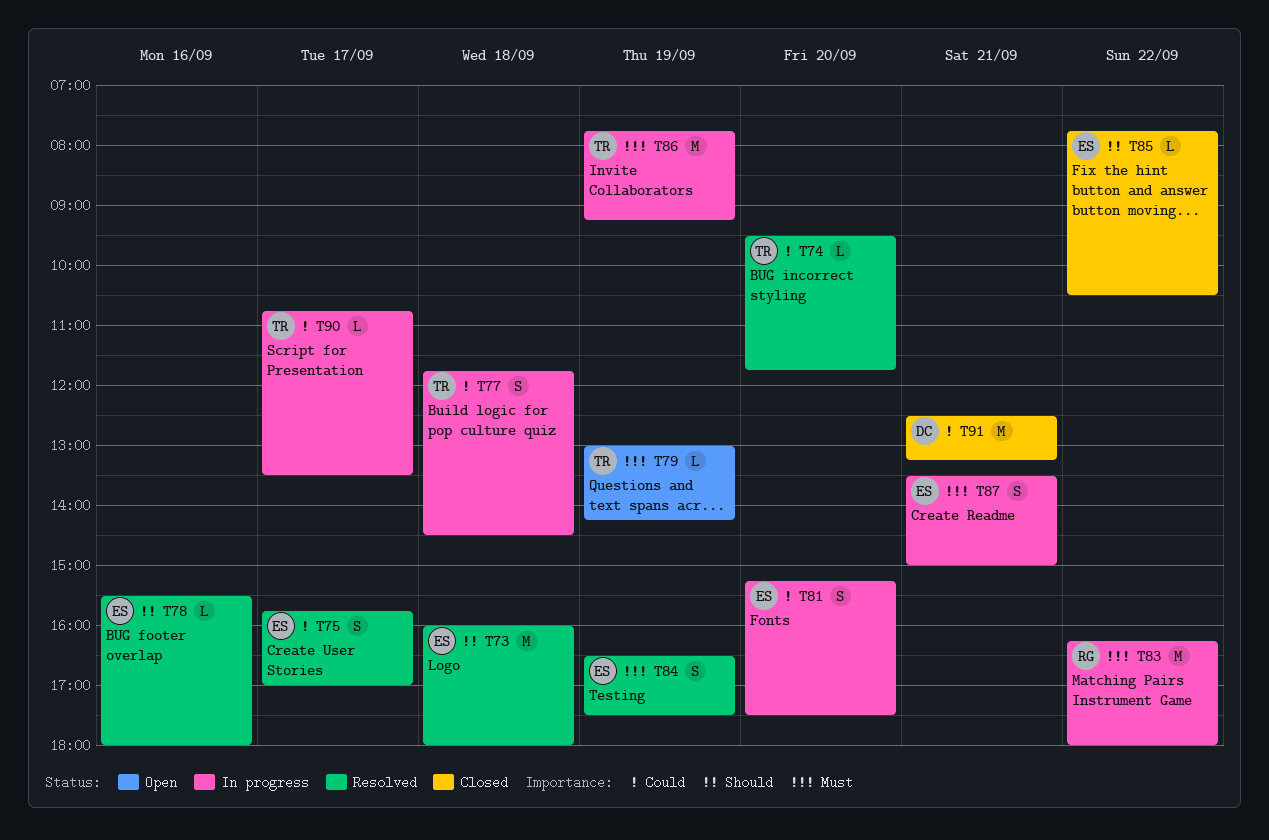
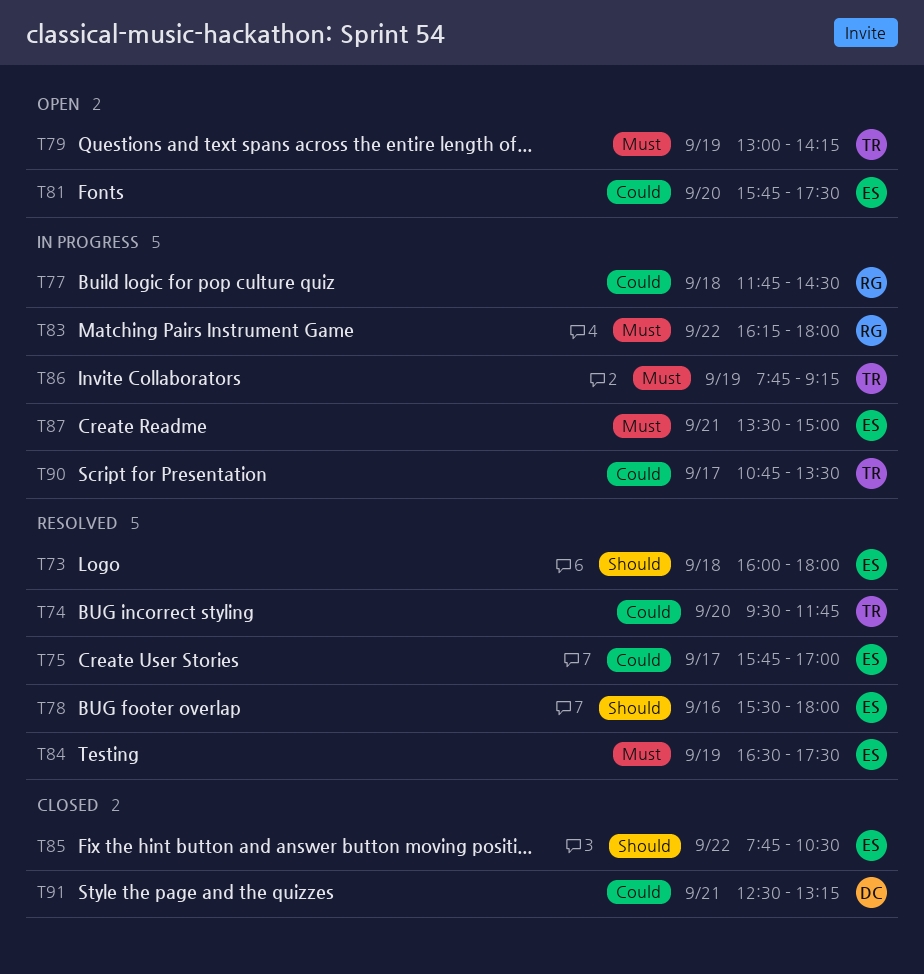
T77, owner: TR -> RG
T81, status: In progress -> Open
T81, begins: 15:15 -> 15:45

